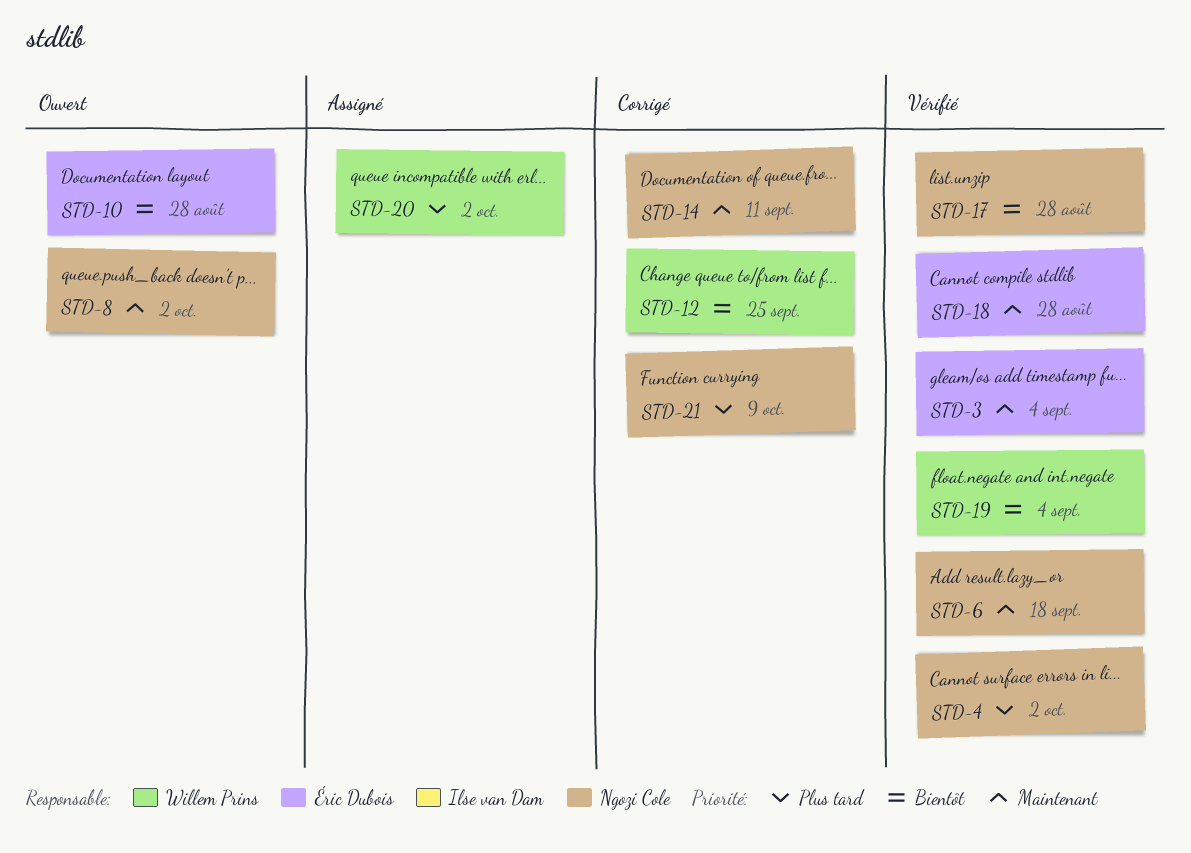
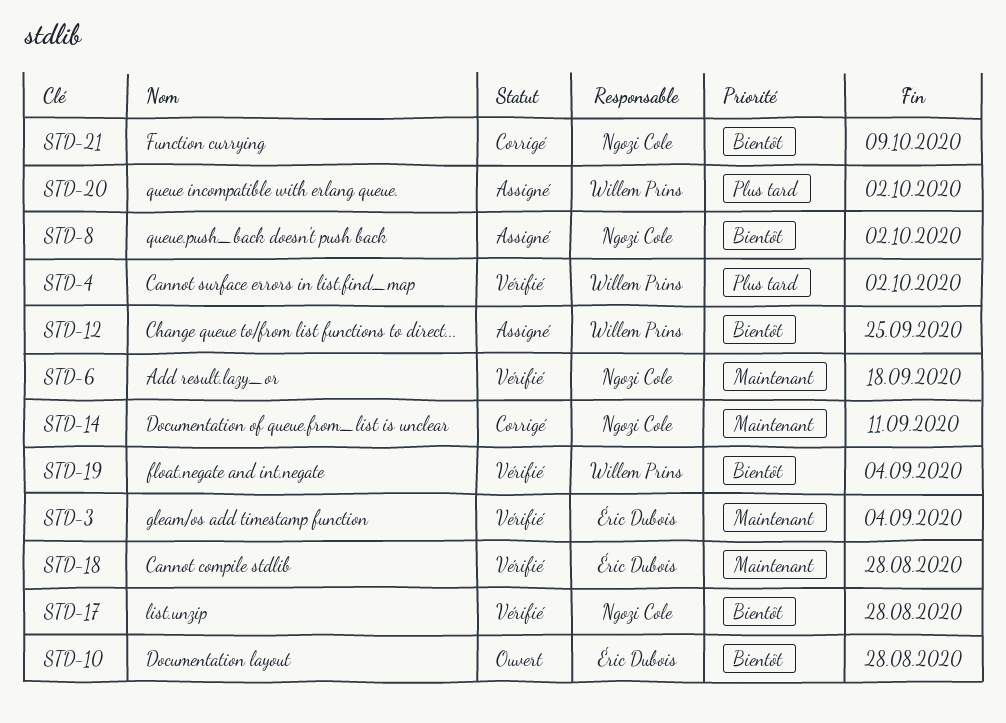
STD-4, owner: Ngozi Cole -> Willem Prins
STD-8, status: Ouvert -> Assigné
STD-8, priority: Maintenant -> Bientôt
STD-12, status: Corrigé -> Assigné
STD-21, priority: Plus tard -> Bientôt

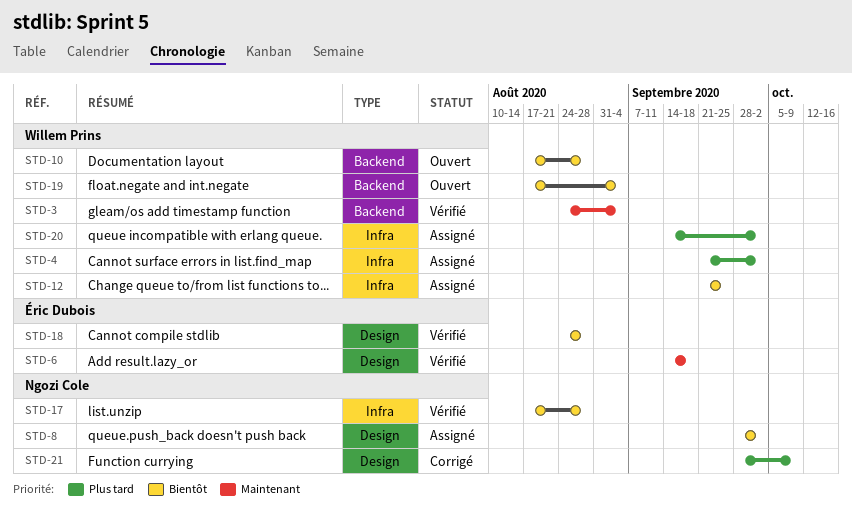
STD-3, owner: Éric Dubois -> Willem Prins
STD-4, status: Vérifié -> Assigné
STD-6, owner: Ngozi Cole -> Éric Dubois
STD-10, owner: Éric Dubois -> Willem Prins
STD-14: present -> none
STD-18, priority: Maintenant -> Bientôt
STD-19, status: Vérifié -> Ouvert
STD-21, priority: Bientôt -> Plus tard

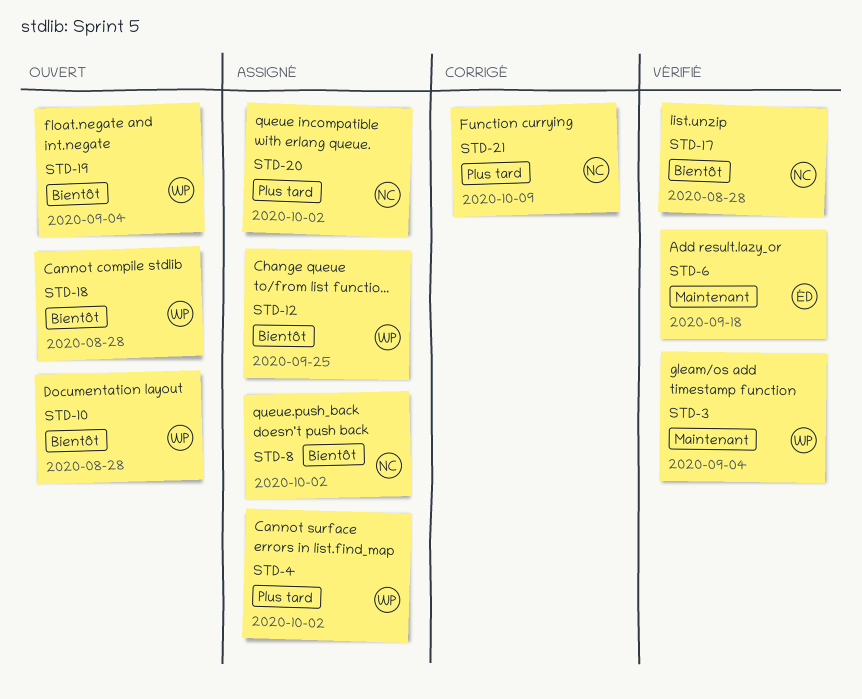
STD-18, status: Vérifié -> Ouvert
STD-18, owner: Éric Dubois -> Willem Prins
STD-20, owner: Willem Prins -> Ngozi Cole

